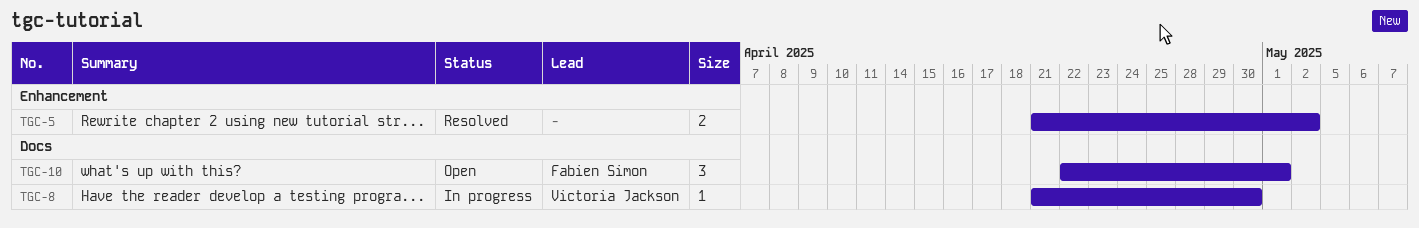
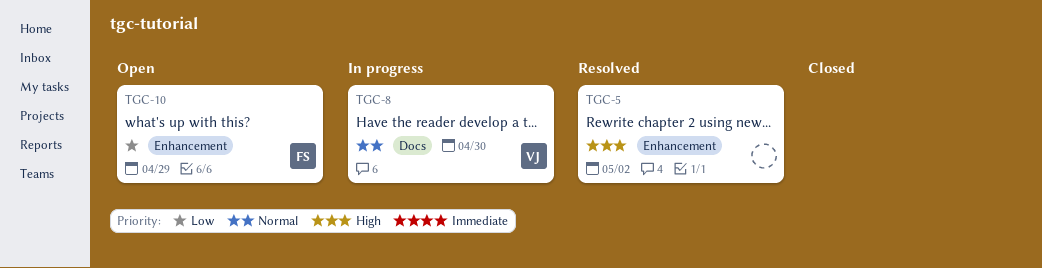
TGC-10, label: Docs -> Enhancement
TGC-10, due: May 1 -> Apr 29

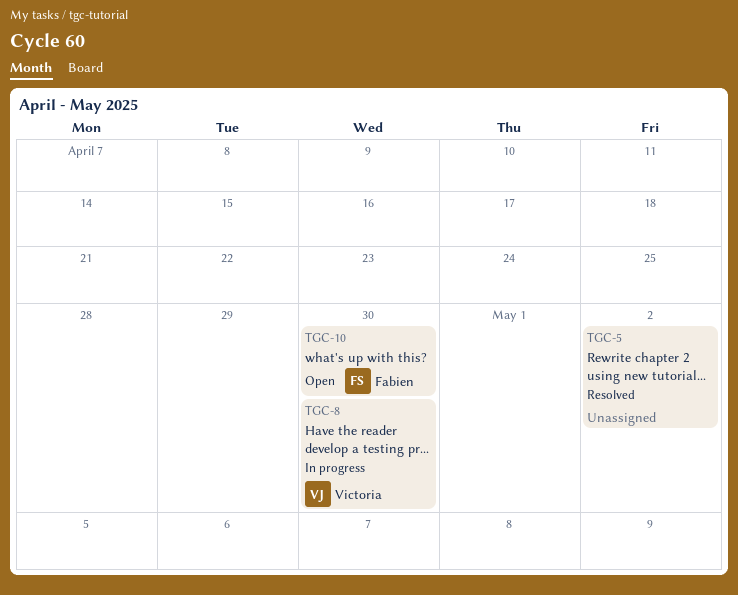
TGC-10, due: Apr 29 -> Apr 30

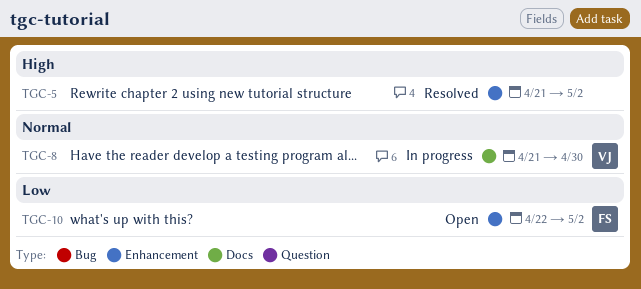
TGC-10, due: Apr 30 -> May 2

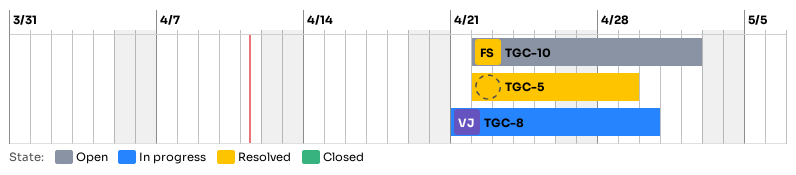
TGC-5, start: Apr 21 -> Apr 22
TGC-5, due: May 2 -> Apr 29

